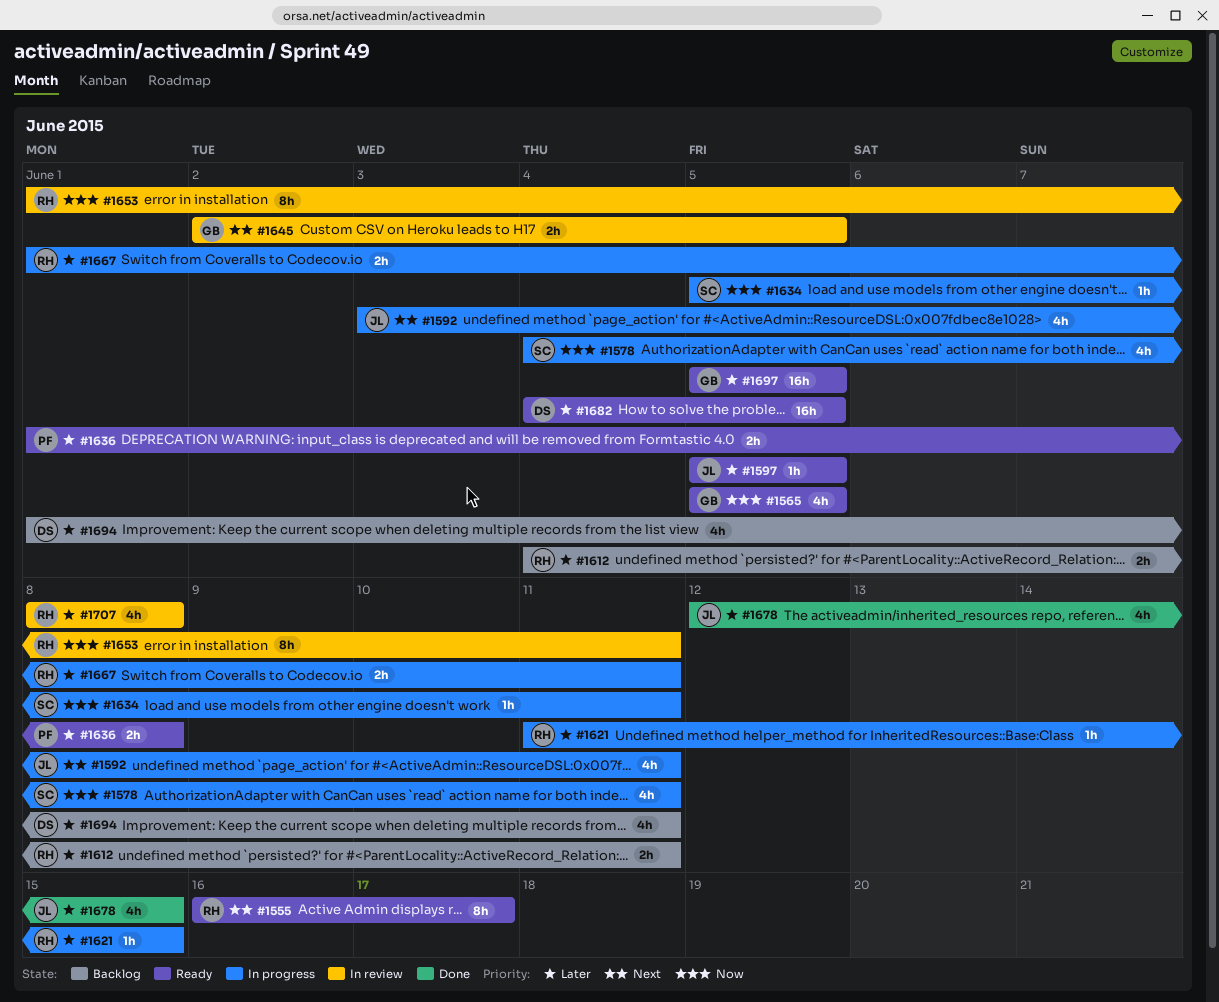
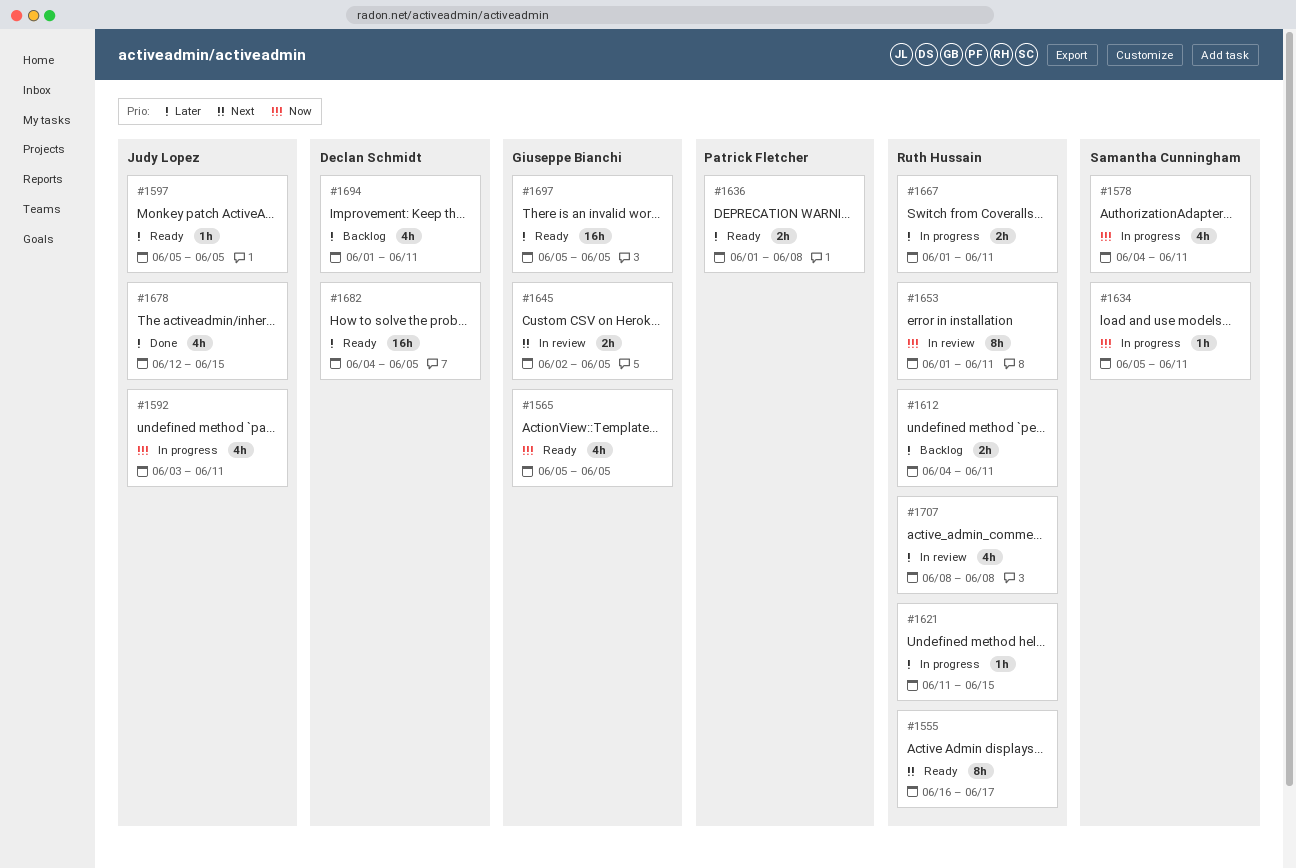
#1592, priority: Next -> Now

